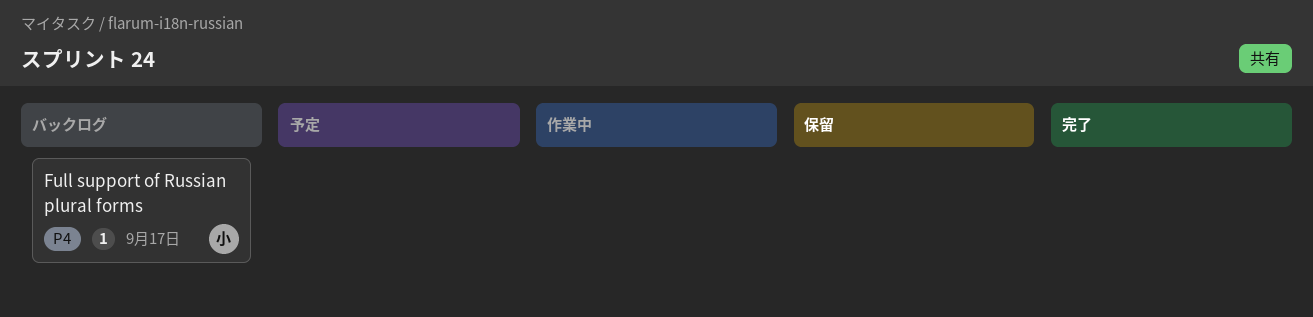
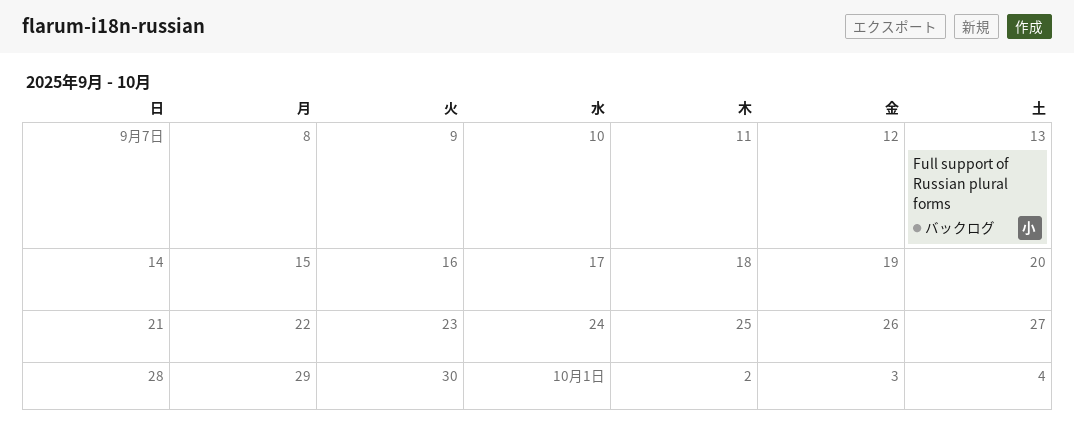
Full support of Russian plural forms, due: Sep 17 -> Sep 13

